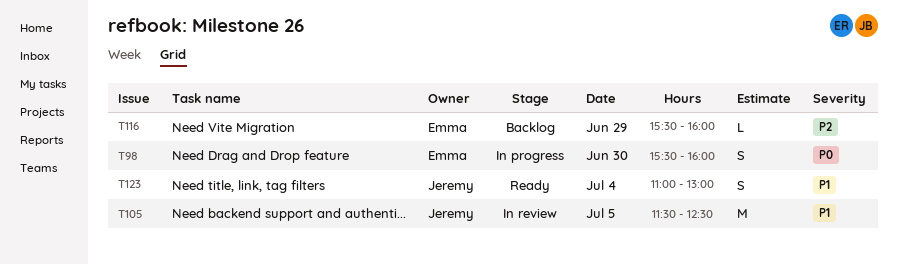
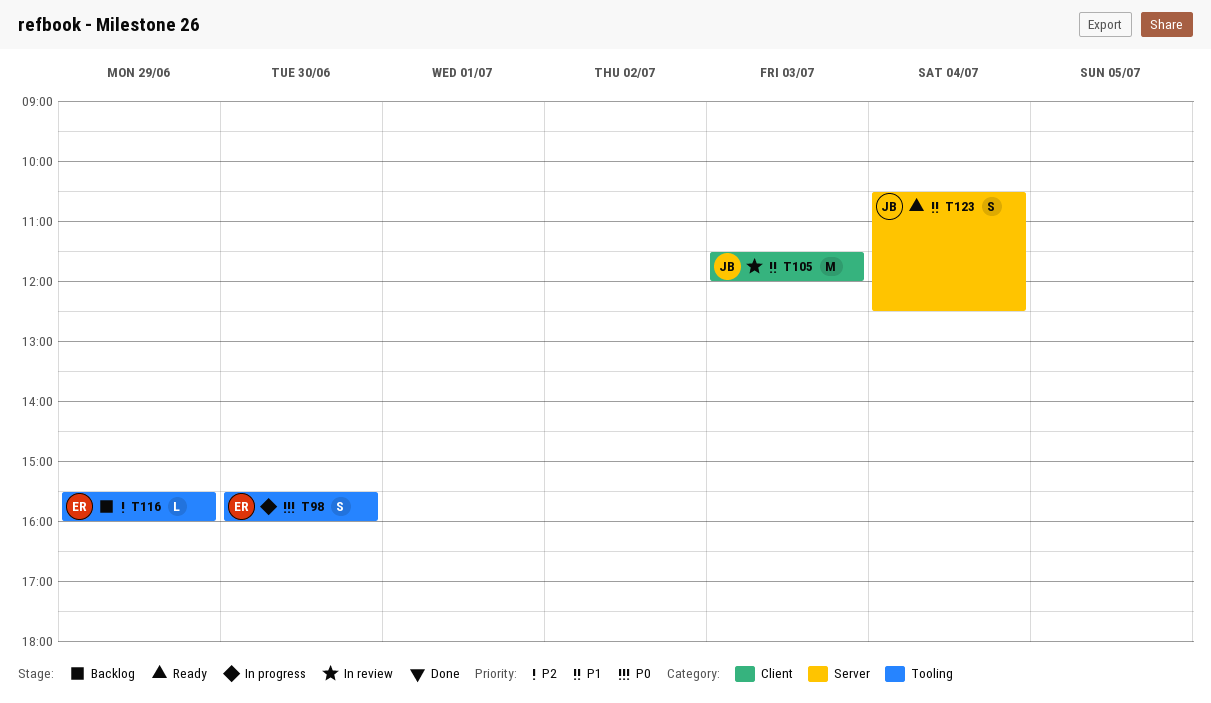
T105, day: Jul 5 -> Jul 3
T105, ends: 12:30 -> 12:00
T123, begins: 11:00 -> 10:30
T123, ends: 13:00 -> 12:30

